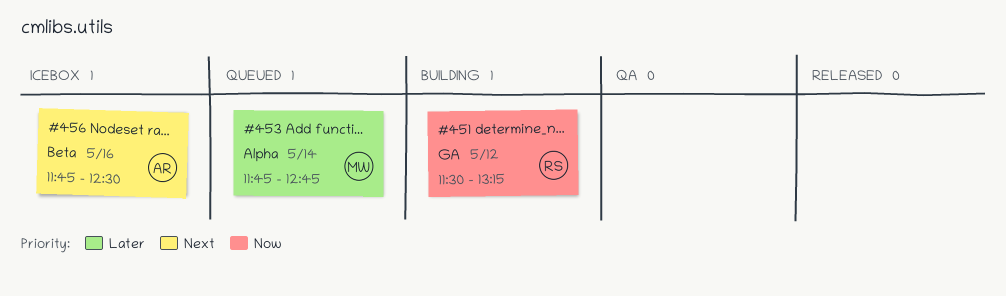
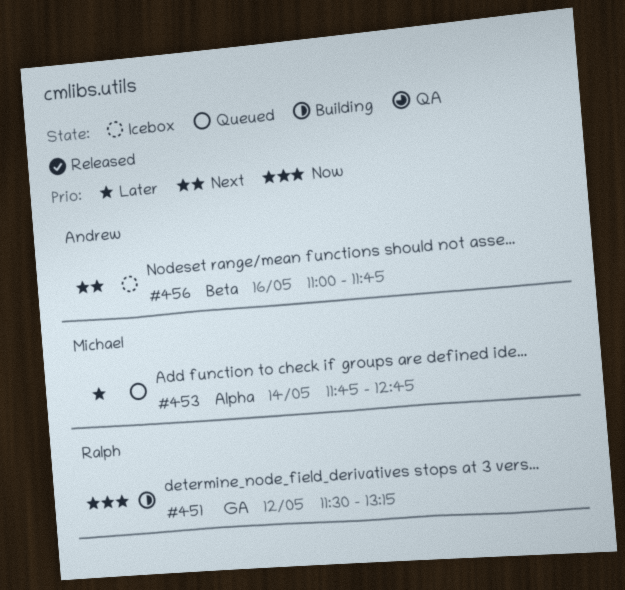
#456, begins: 11:45 -> 11:00
#456, ends: 12:30 -> 11:45

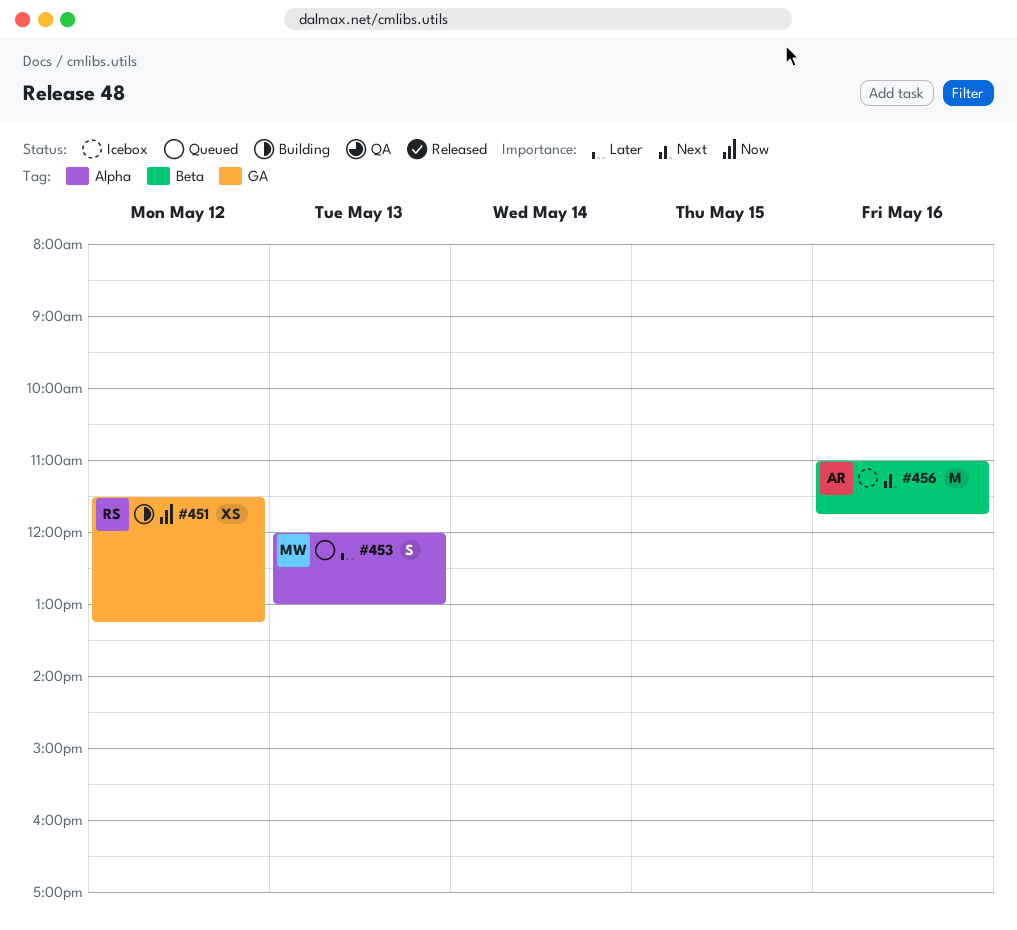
#453, day: May 14 -> May 13
#453, begins: 11:45 -> 12:00
#453, ends: 12:45 -> 13:00

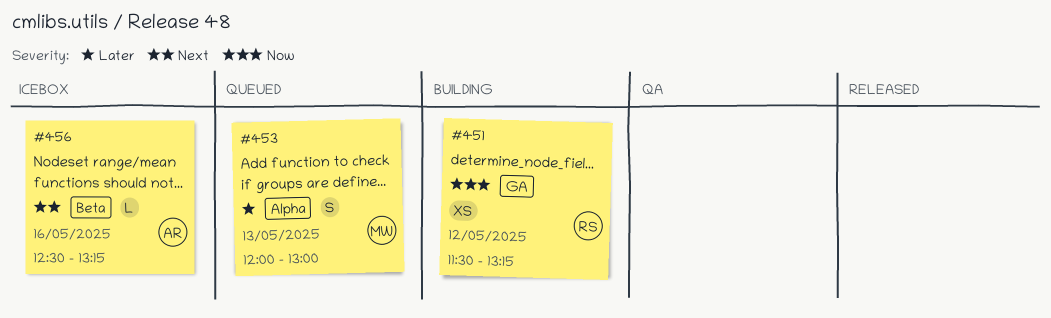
#456, estimate: M -> L
#456, begins: 11:00 -> 12:30
#456, ends: 11:45 -> 13:15

